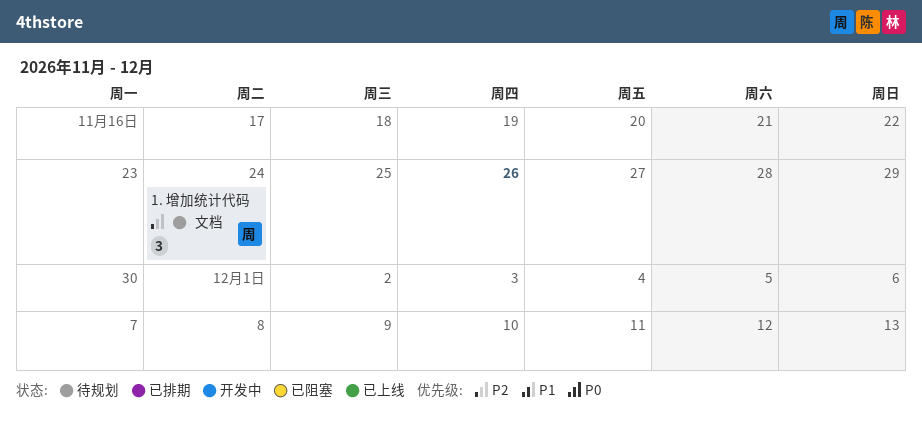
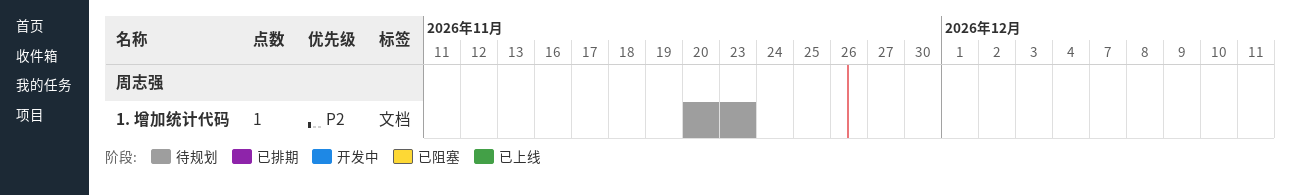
1. 增加统计代码, estimate: 3 -> 1
1. 增加统计代码, due: Nov 24 -> Nov 23

